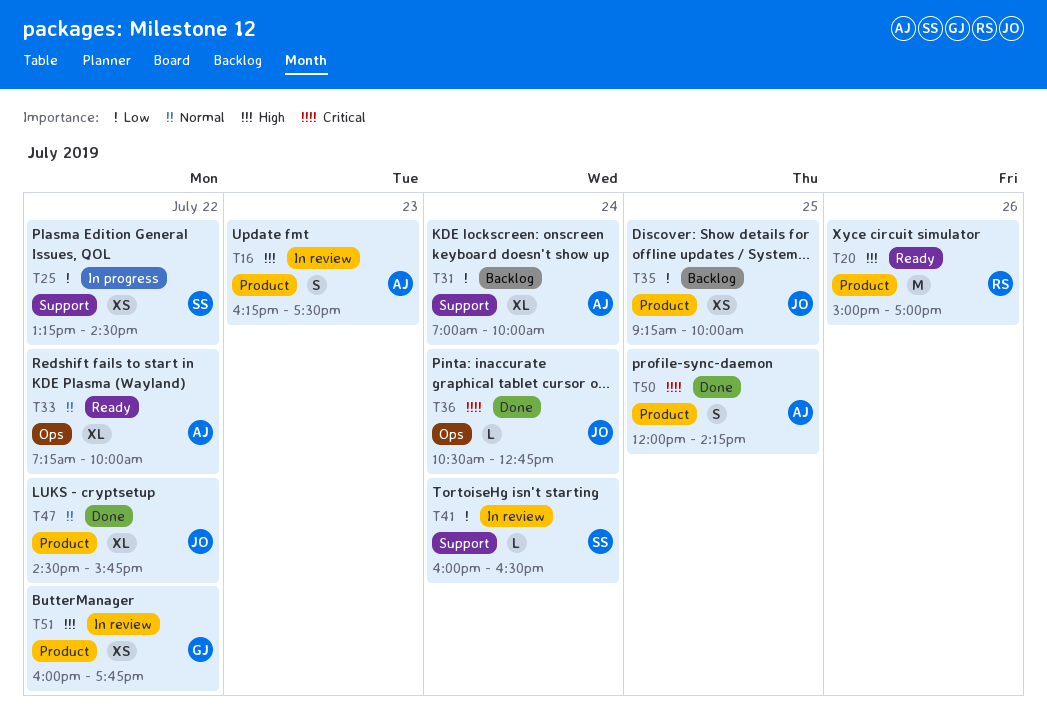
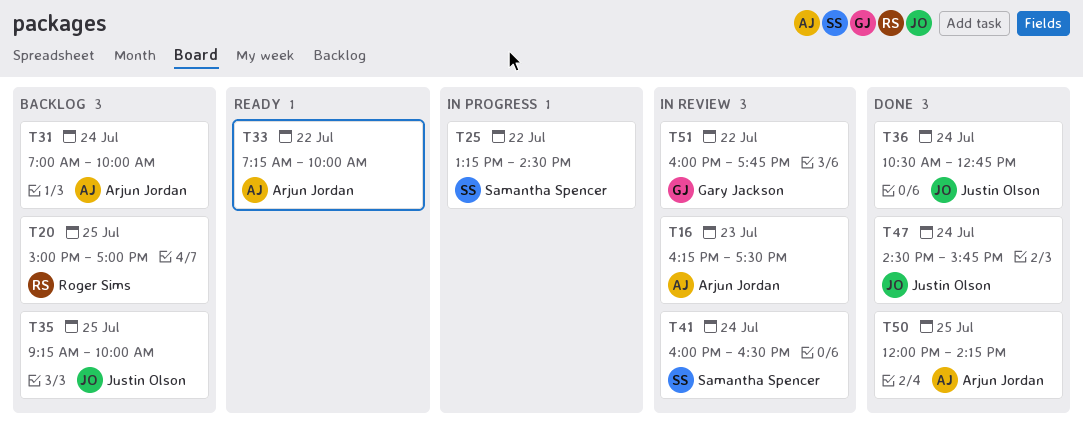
T20, status: Ready -> Backlog
T20, day: Jul 26 -> Jul 25
T47, day: Jul 22 -> Jul 24

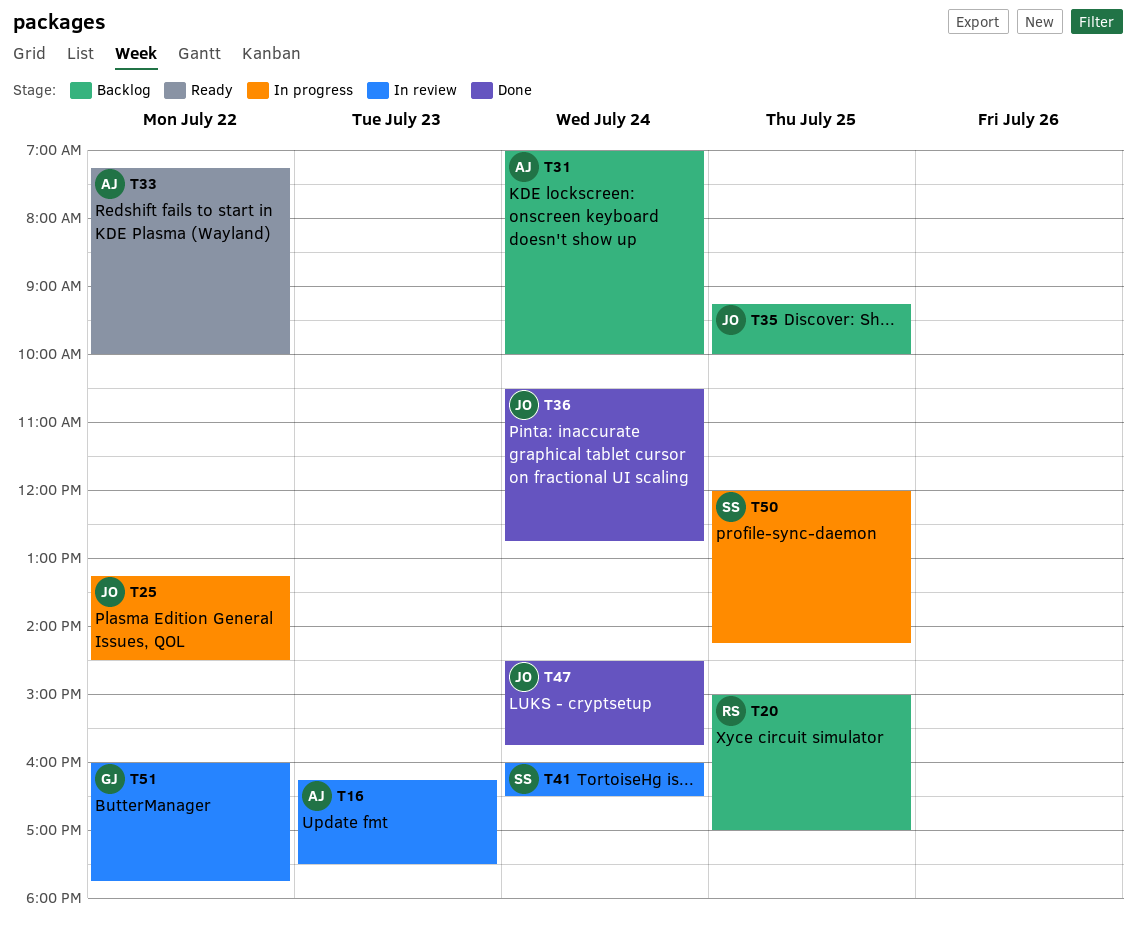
T25, owner: Samantha Spencer -> Justin Olson
T50, status: Done -> In progress
T50, owner: Arjun Jordan -> Samantha Spencer

